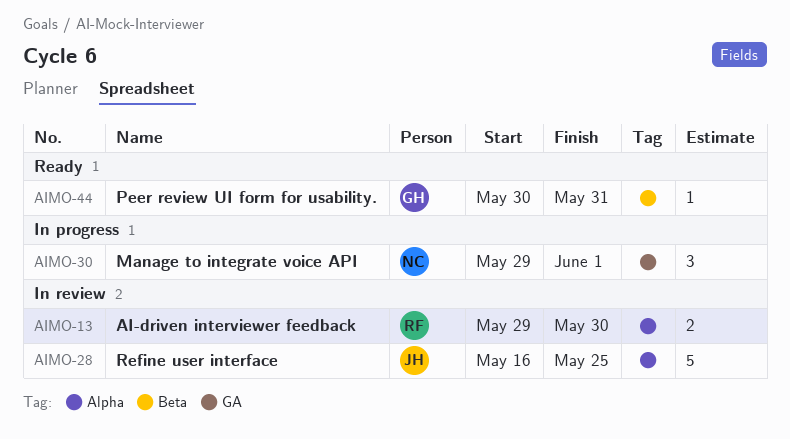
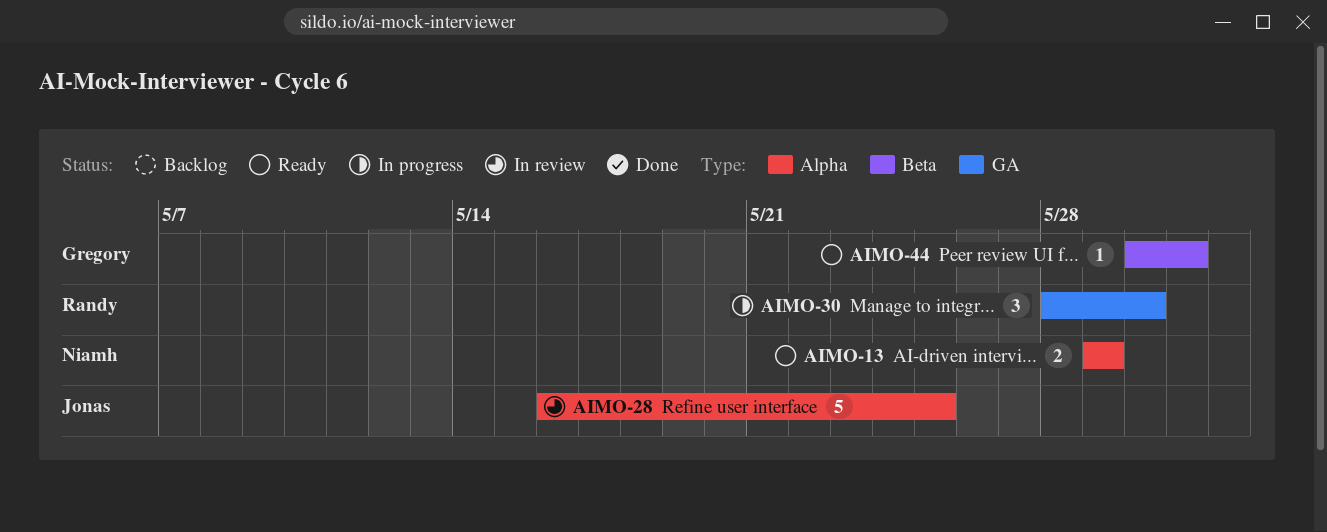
AIMO-13, status: In review -> Ready
AIMO-13, owner: Randy -> Niamh
AIMO-13, due: May 30 -> May 29
AIMO-30, owner: Niamh -> Randy
AIMO-30, start: May 29 -> May 28
AIMO-30, due: Jun 1 -> May 30

